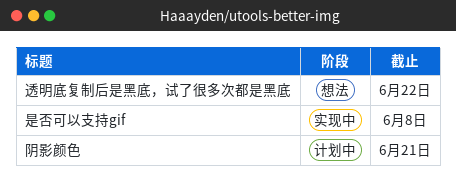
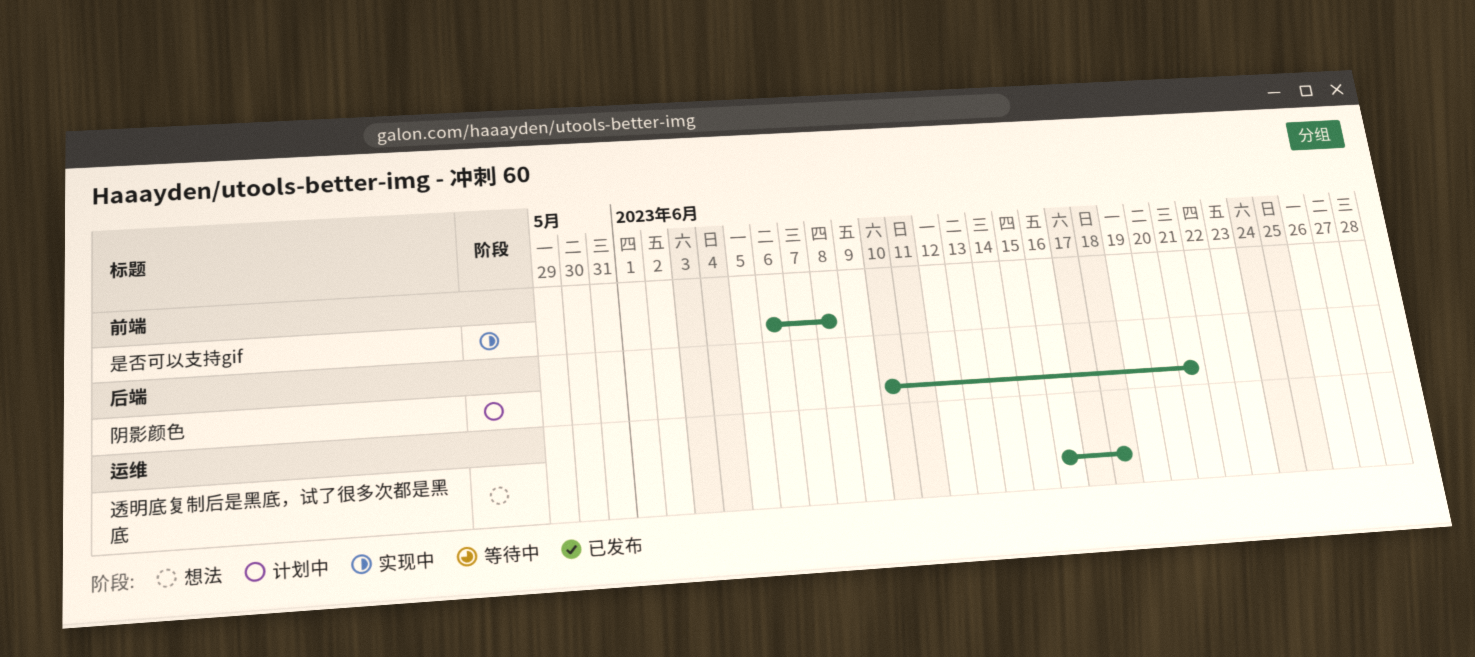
透明底复制后是黑底，试了很多次都是黑底, due: Jun 22 -> Jun 18

